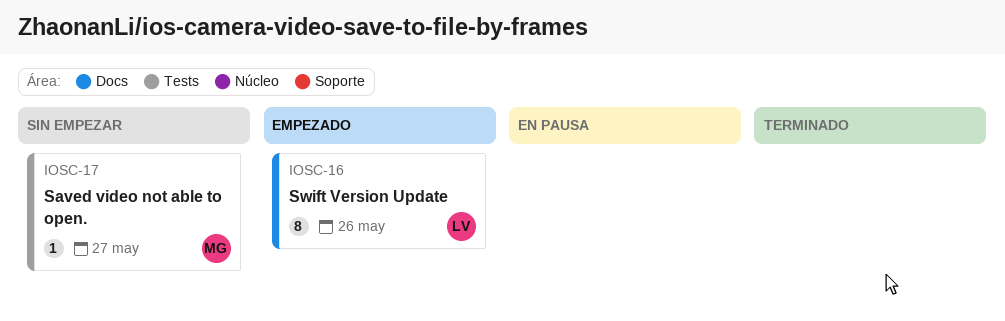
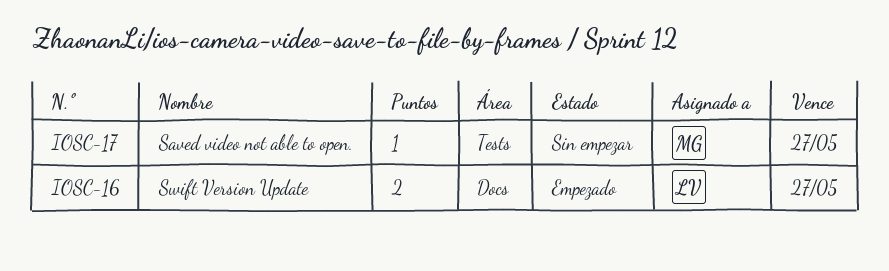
IOSC-16, estimate: 8 -> 2
IOSC-16, due: May 26 -> May 27

